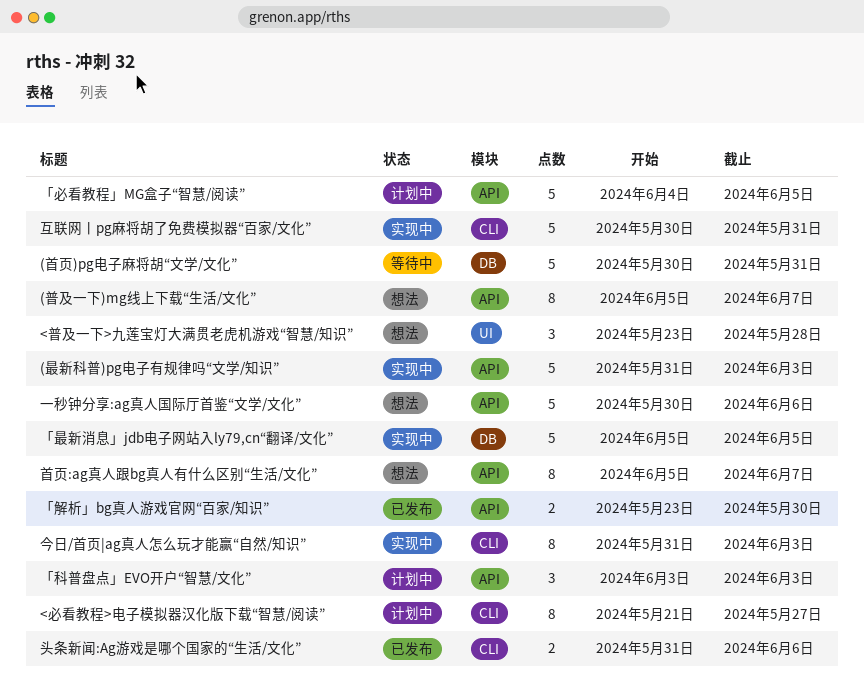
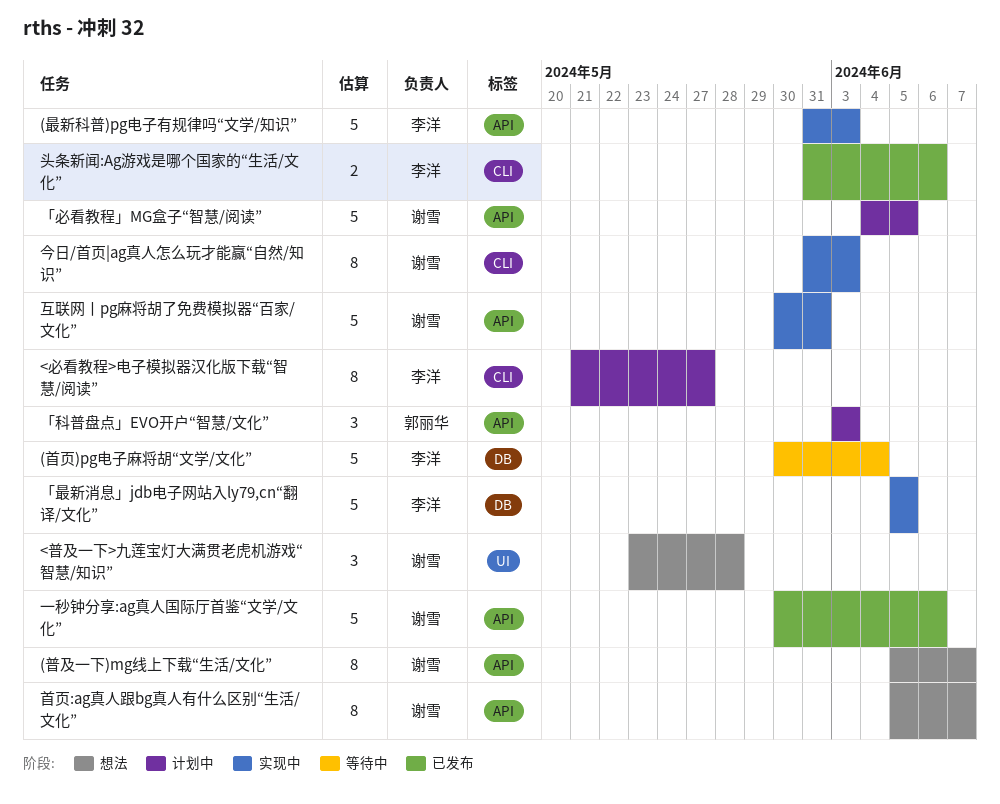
(首页)pg电子麻将胡“文学/文化”, due: May 31 -> Jun 4
「解析」bg真人游戏官网“百家/知识”: present -> none
一秒钟分享:ag真人国际厅首鉴“文学/文化”, status: 想法 -> 已发布
互联网丨pg麻将胡了免费模拟器“百家/文化”, label: CLI -> API

